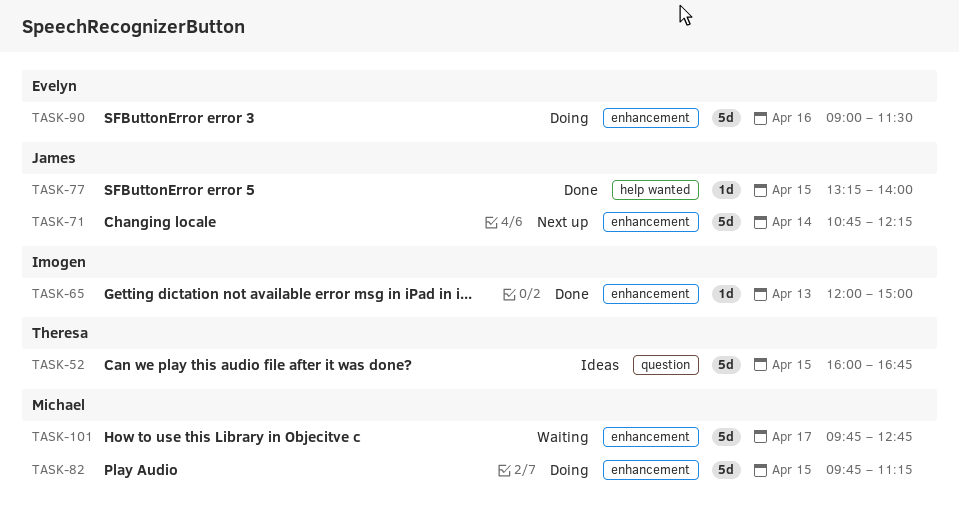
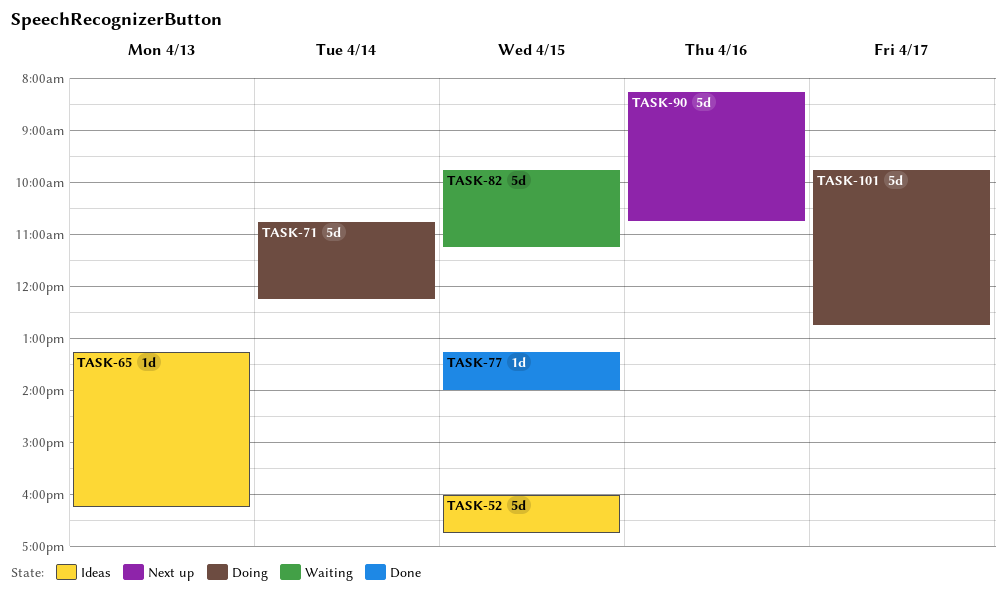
TASK-65, status: Done -> Ideas
TASK-65, begins: 12:00 -> 13:15
TASK-65, ends: 15:00 -> 16:15
TASK-71, status: Next up -> Doing
TASK-82, status: Doing -> Waiting
TASK-90, status: Doing -> Next up
TASK-90, begins: 09:00 -> 08:15
TASK-90, ends: 11:30 -> 10:45
TASK-101, status: Waiting -> Doing

